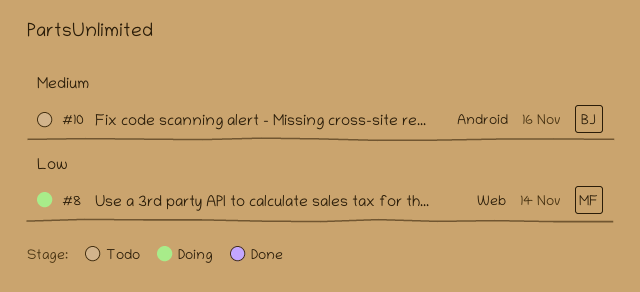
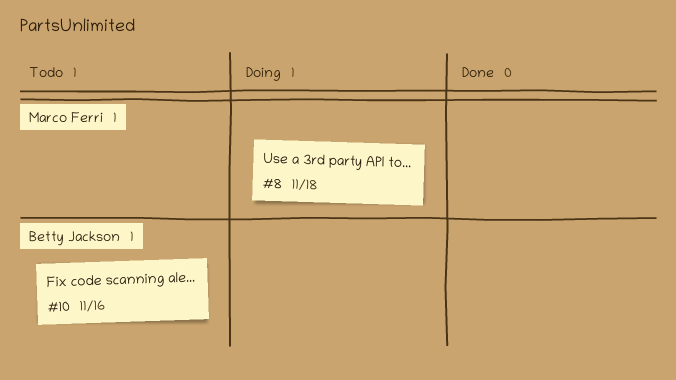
#8, due: Nov 14 -> Nov 18

